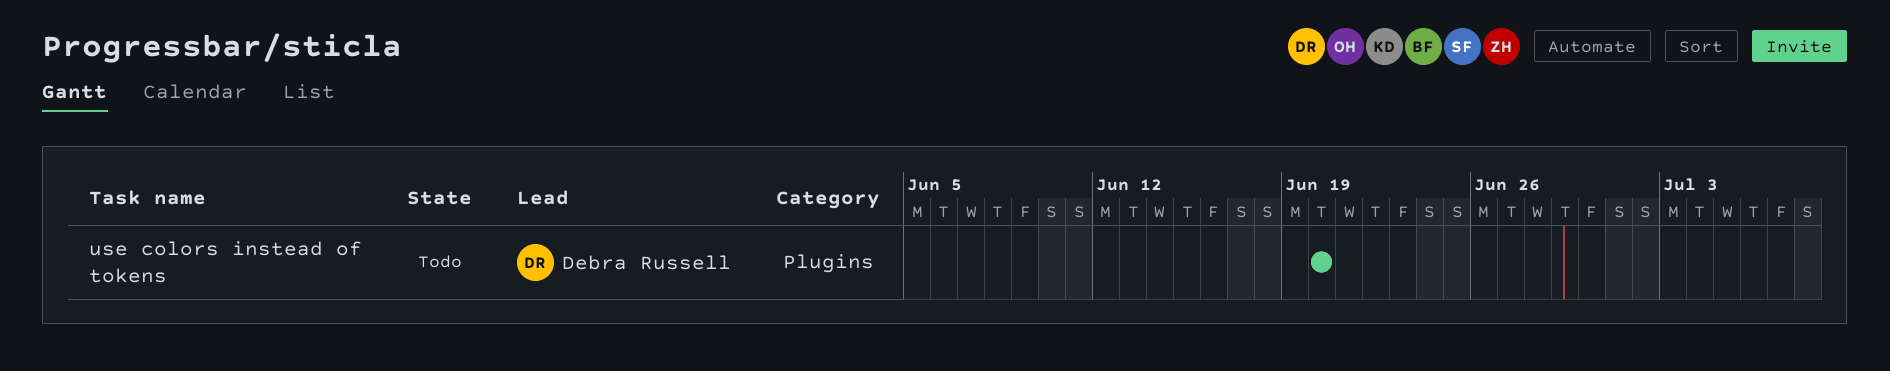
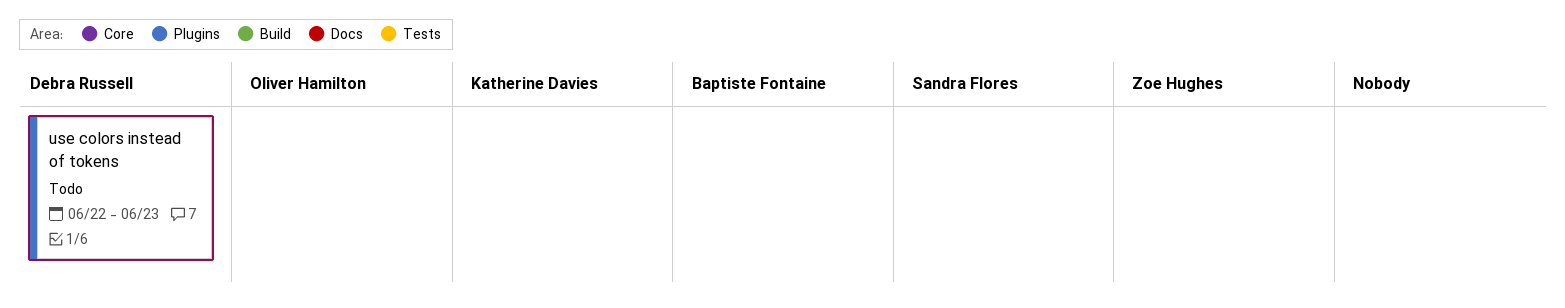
use colors instead of tokens, start: Jun 20 -> Jun 22
use colors instead of tokens, due: Jun 20 -> Jun 23

